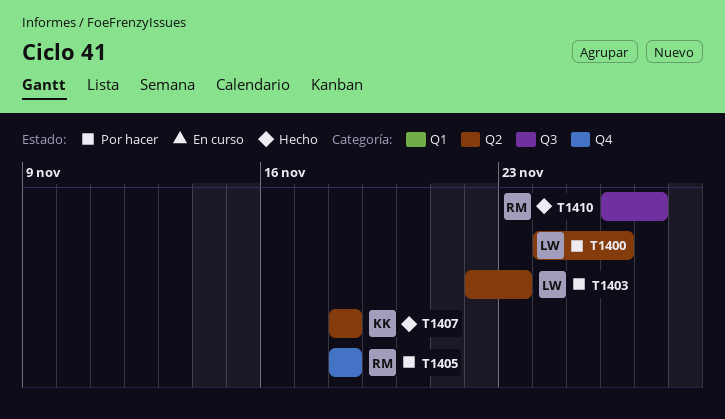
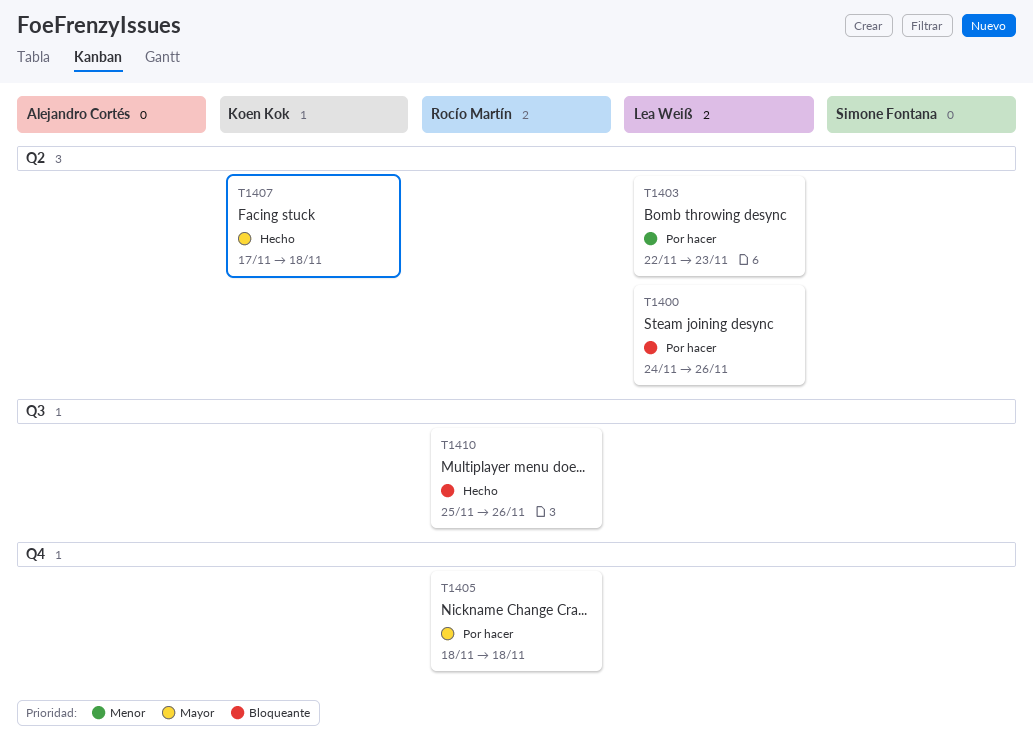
T1407, start: Nov 18 -> Nov 17
T1410, start: Nov 26 -> Nov 25
T1410, due: Nov 27 -> Nov 26

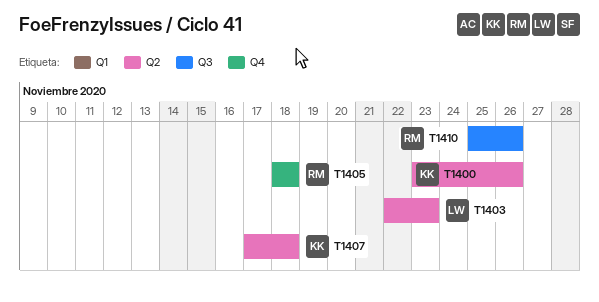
T1400, owner: Lea Weiß -> Koen Kok
T1400, start: Nov 24 -> Nov 23

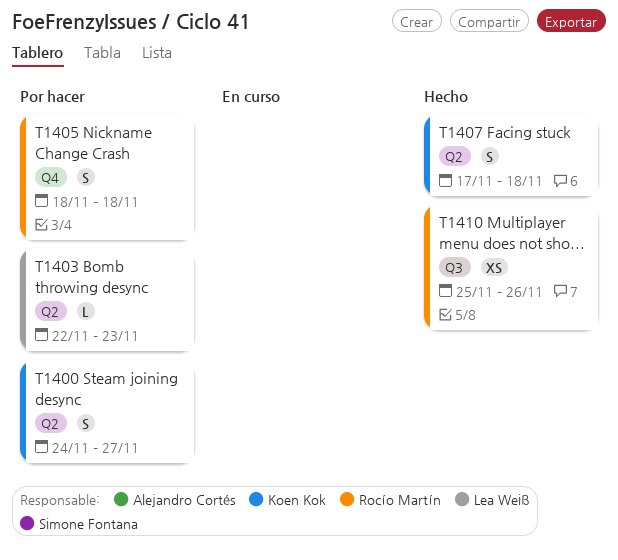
T1400, start: Nov 23 -> Nov 24
T1400, due: Nov 26 -> Nov 27

